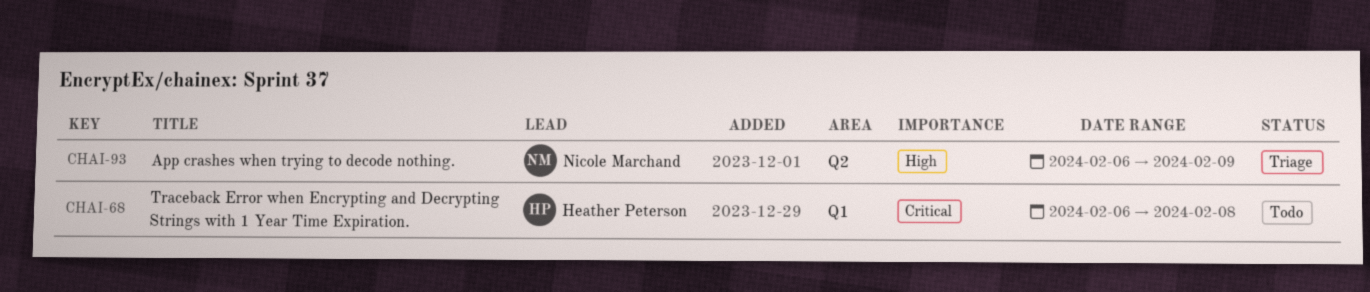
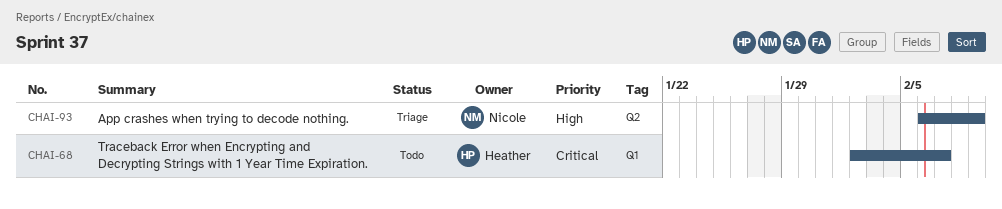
CHAI-68, start: Feb 6 -> Feb 2
CHAI-68, due: Feb 8 -> Feb 7

